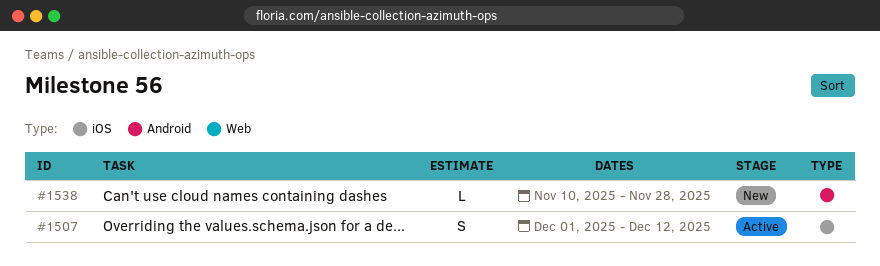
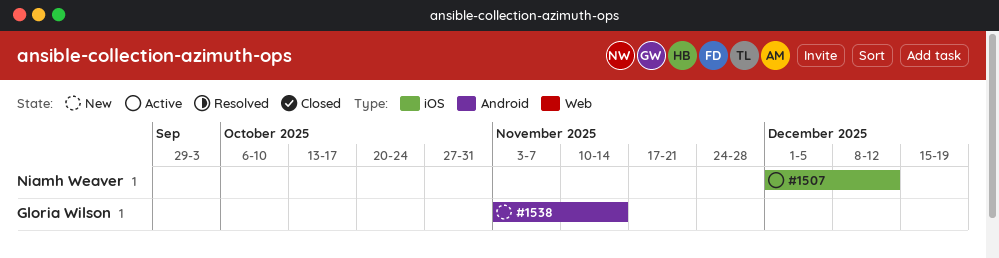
#1538, start: Nov 10 -> Nov 3
#1538, due: Nov 28 -> Nov 14

